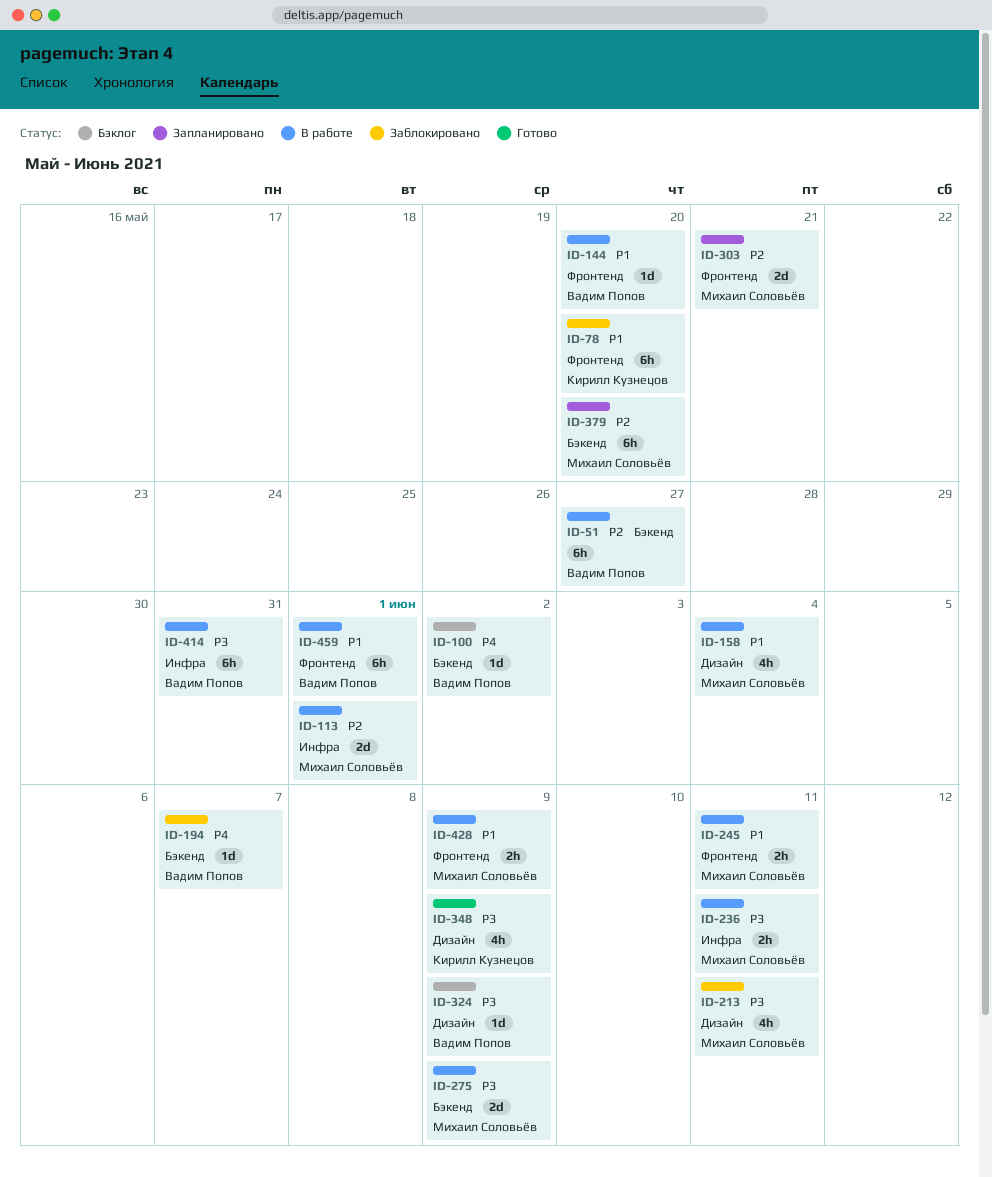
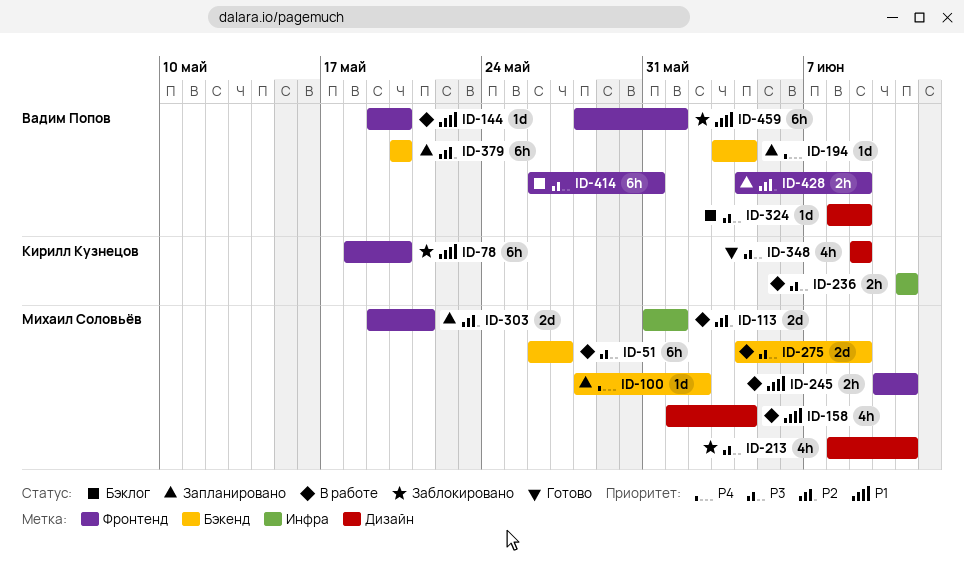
ID-51, owner: Вадим Попов -> Михаил Соловьёв
ID-51, priority: P2 -> P3
ID-100, status: Бэклог -> Запланировано
ID-100, owner: Вадим Попов -> Михаил Соловьёв
ID-194, status: Заблокировано -> Запланировано
ID-194, due: Jun 7 -> Jun 4
ID-236, owner: Михаил Соловьёв -> Кирилл Кузнецов
ID-379, owner: Михаил Соловьёв -> Вадим Попов
ID-414, status: В работе -> Бэклог
ID-414, label: Инфра -> Фронтенд
ID-428, status: В работе -> Запланировано
ID-428, owner: Михаил Соловьёв -> Вадим Попов
ID-428, priority: P1 -> P2
ID-459, status: В работе -> Заблокировано

